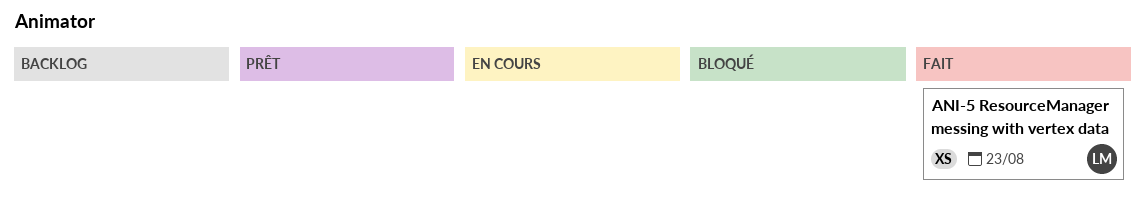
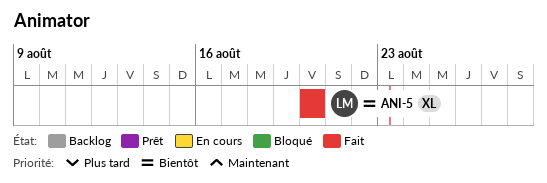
ANI-5, estimate: XS -> XL
ANI-5, due: Aug 23 -> Aug 20

